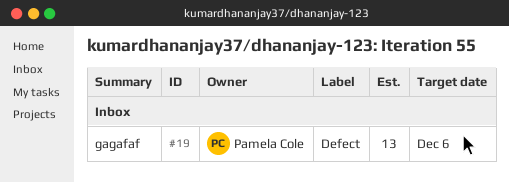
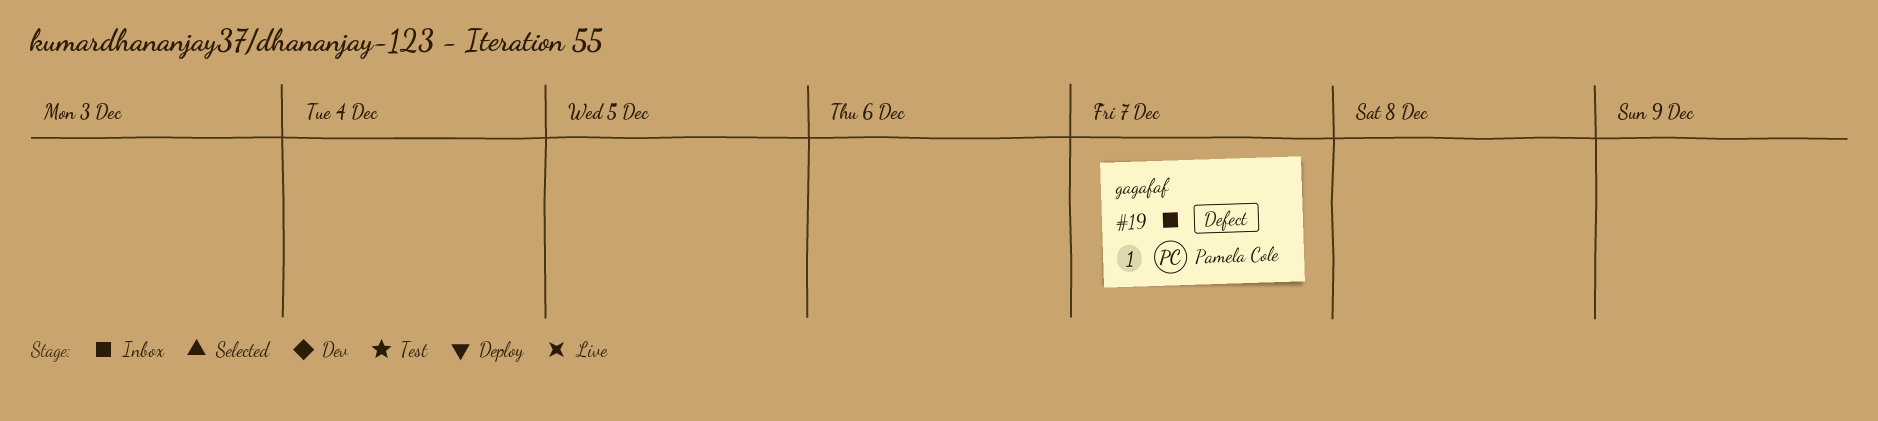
#19, estimate: 13 -> 1
#19, due: Dec 6 -> Dec 7

